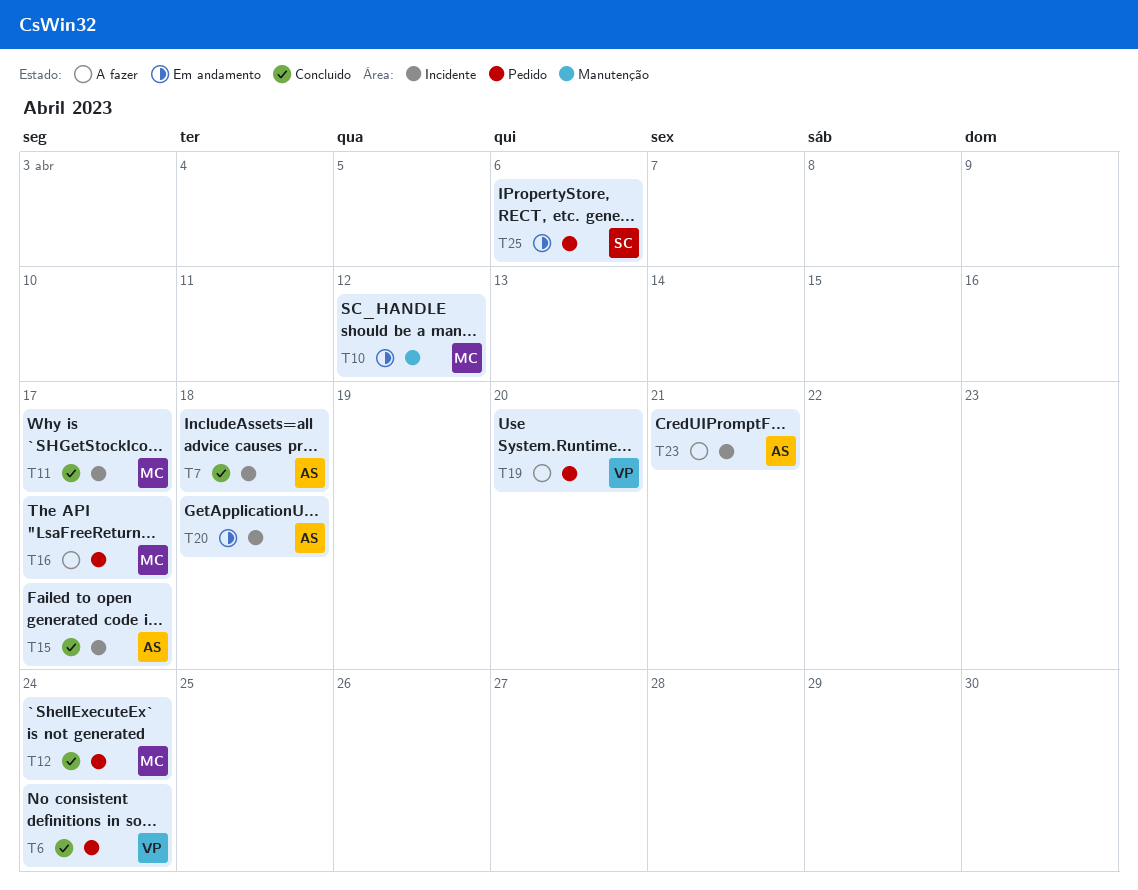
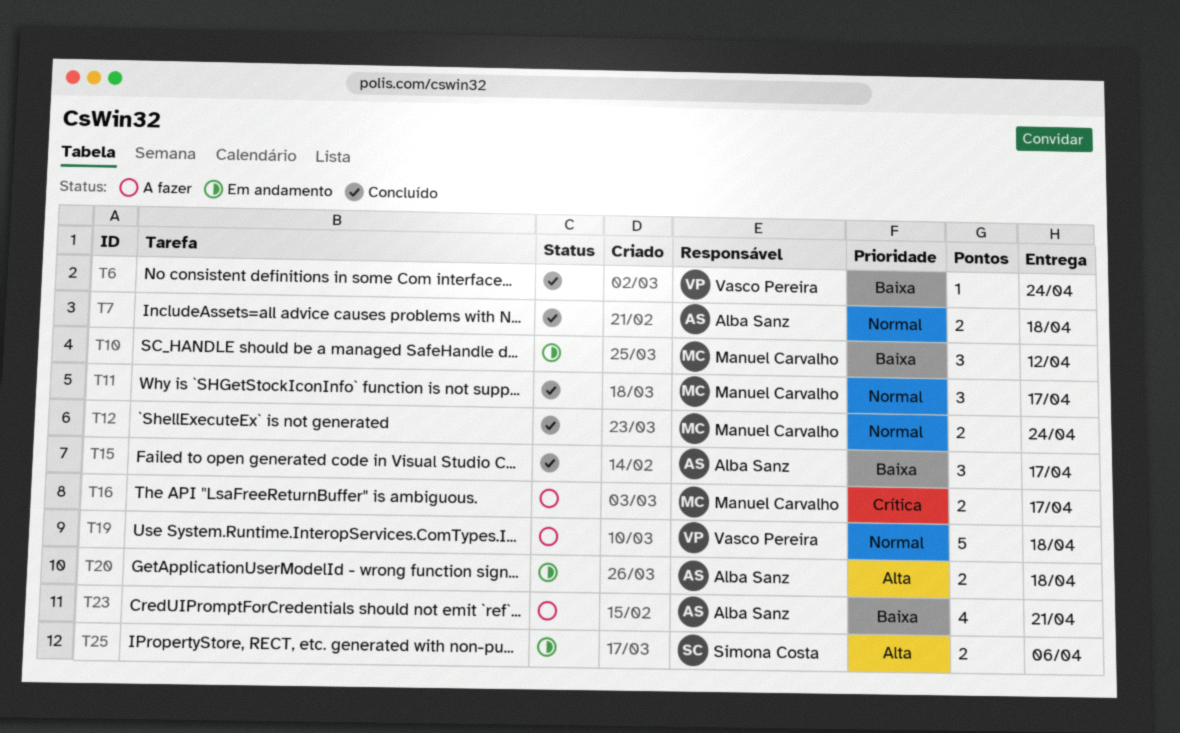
T19, due: Apr 20 -> Apr 18

